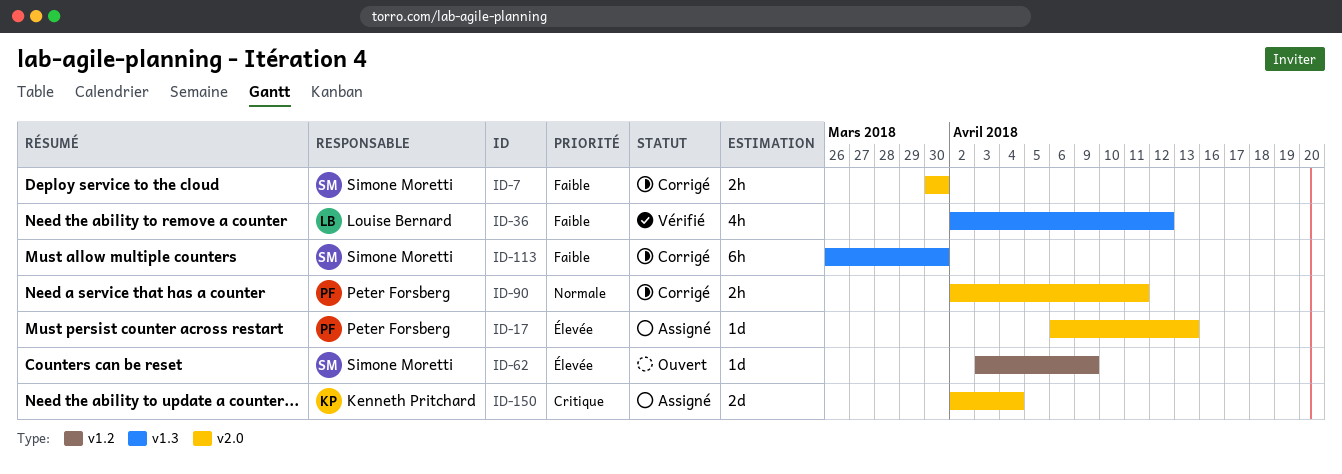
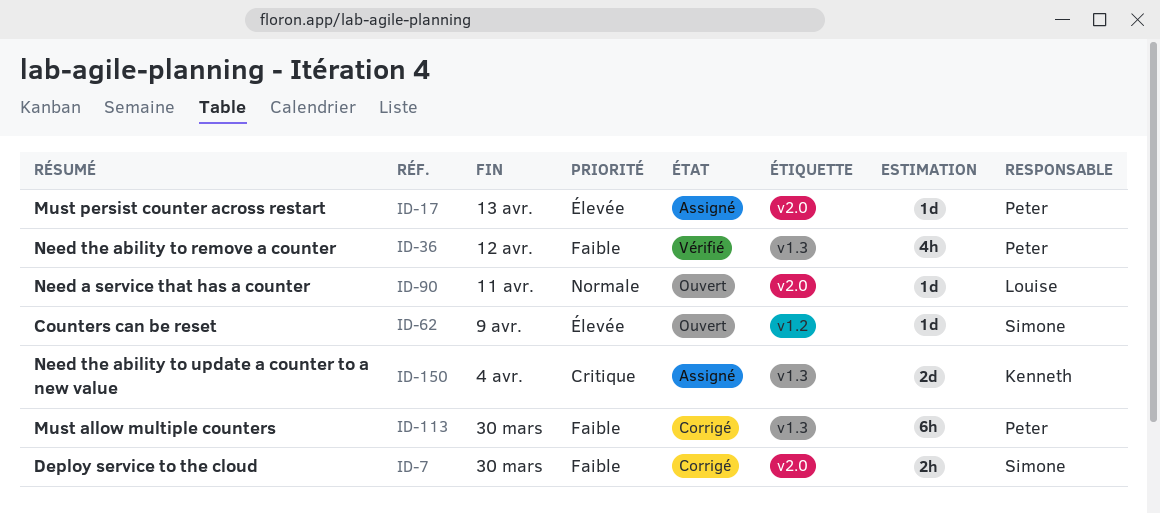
ID-36, owner: Louise Bernard -> Peter Forsberg
ID-90, status: Corrigé -> Ouvert
ID-90, owner: Peter Forsberg -> Louise Bernard
ID-90, estimate: 2h -> 1d
ID-113, owner: Simone Moretti -> Peter Forsberg
ID-150, label: v2.0 -> v1.3

